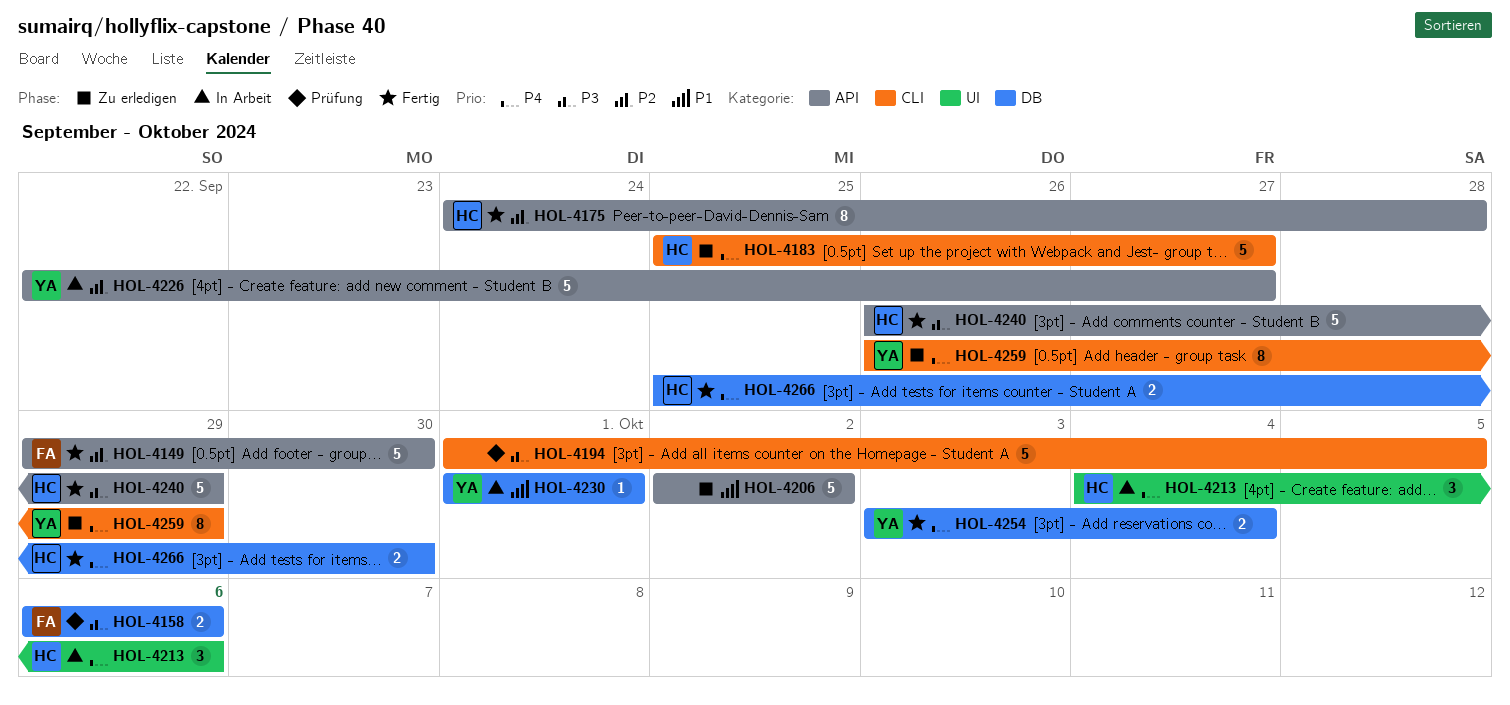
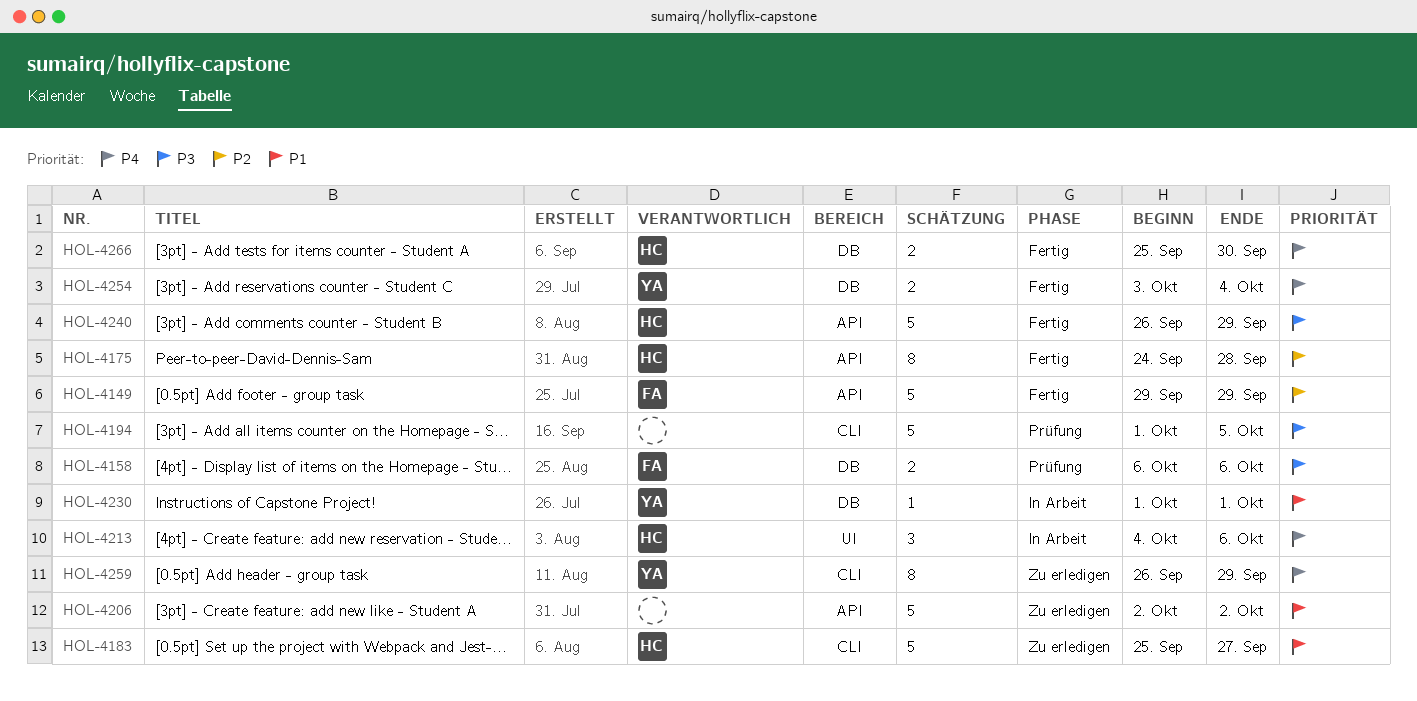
HOL-4149, due: Sep 30 -> Sep 29
HOL-4183, priority: P4 -> P1
HOL-4226: present -> none

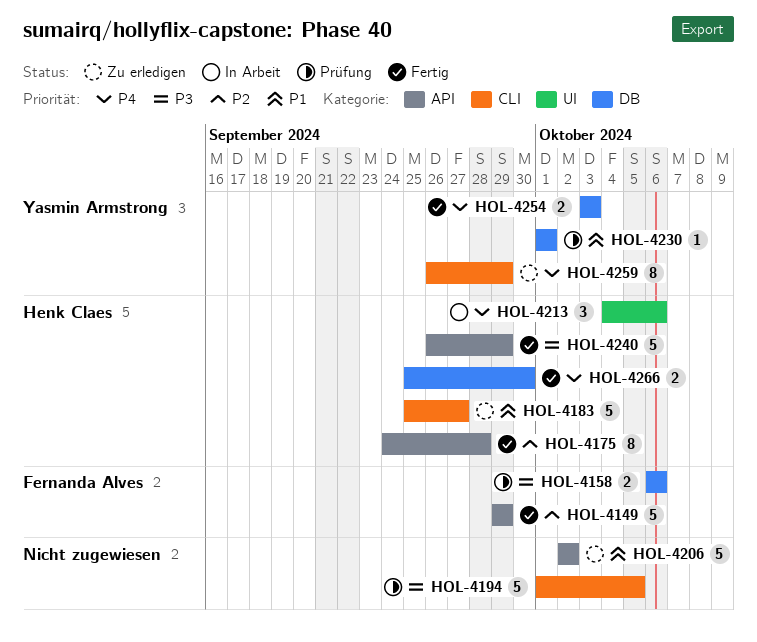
HOL-4230, status: In Arbeit -> Prüfung
HOL-4254, due: Oct 4 -> Oct 3

